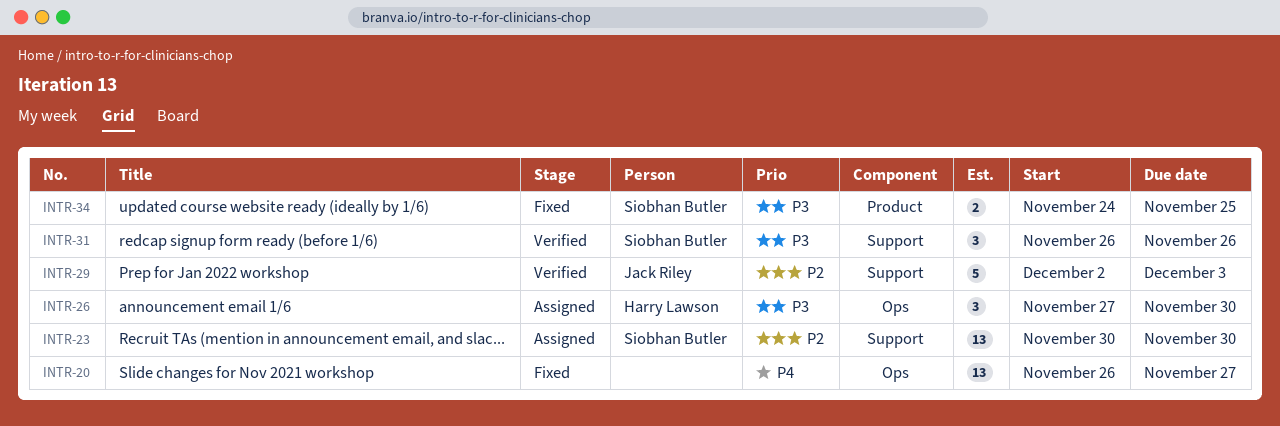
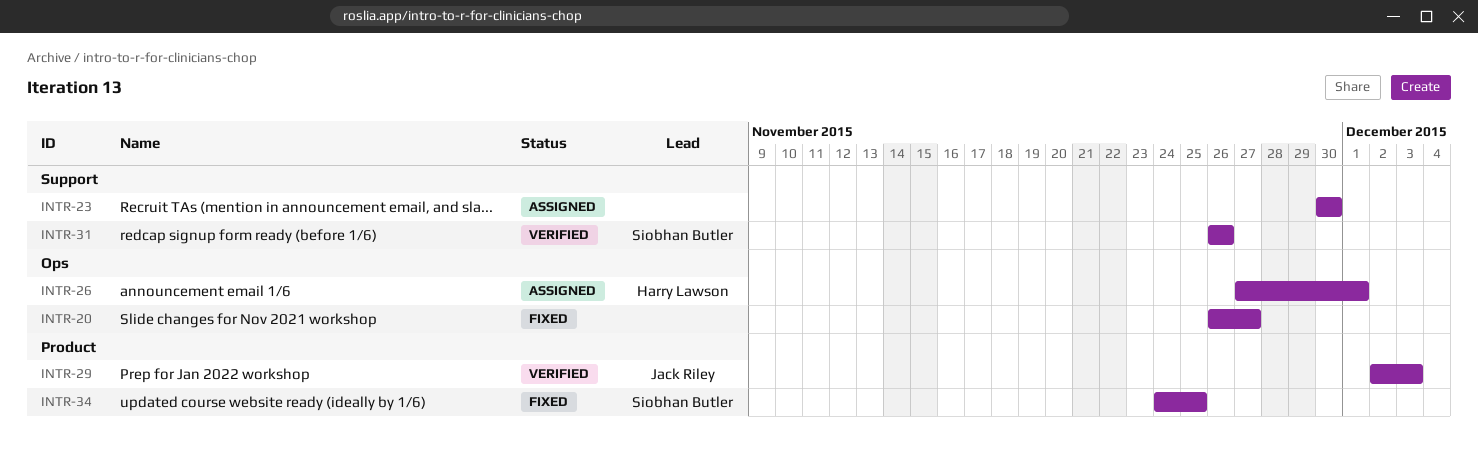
INTR-23, owner: Siobhan Butler -> none
INTR-26, due: Nov 30 -> Dec 1
INTR-29, label: Support -> Product

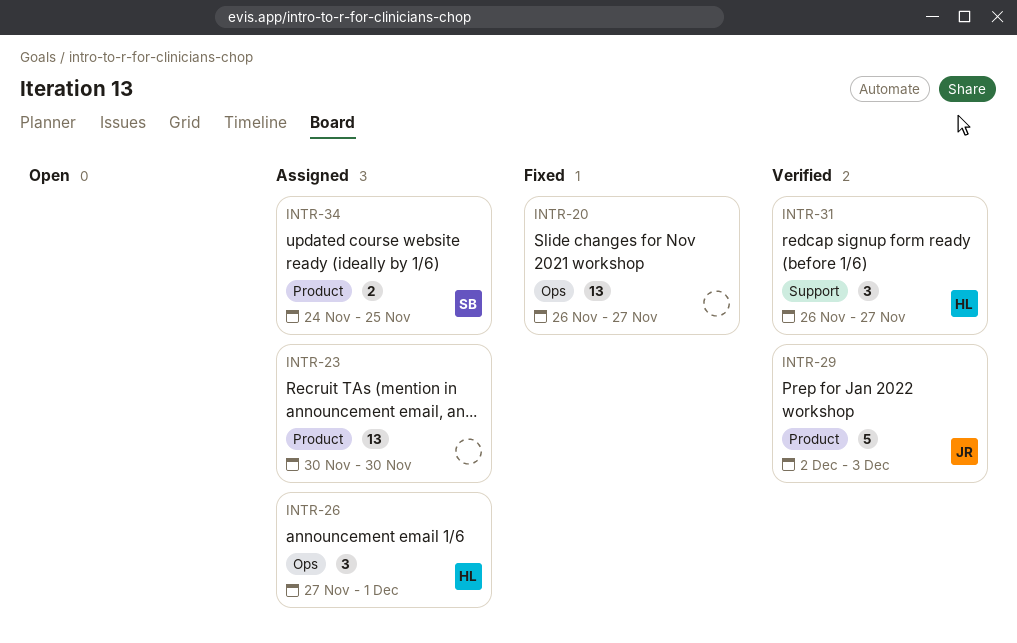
INTR-23, label: Support -> Product
INTR-31, owner: Siobhan Butler -> Harry Lawson
INTR-31, due: Nov 26 -> Nov 27
INTR-34, status: Fixed -> Assigned

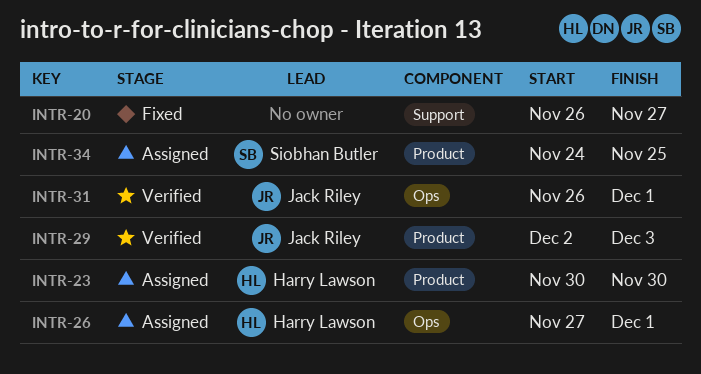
INTR-20, label: Ops -> Support
INTR-23, owner: none -> Harry Lawson
INTR-31, owner: Harry Lawson -> Jack Riley
INTR-31, label: Support -> Ops
INTR-31, due: Nov 27 -> Dec 1

